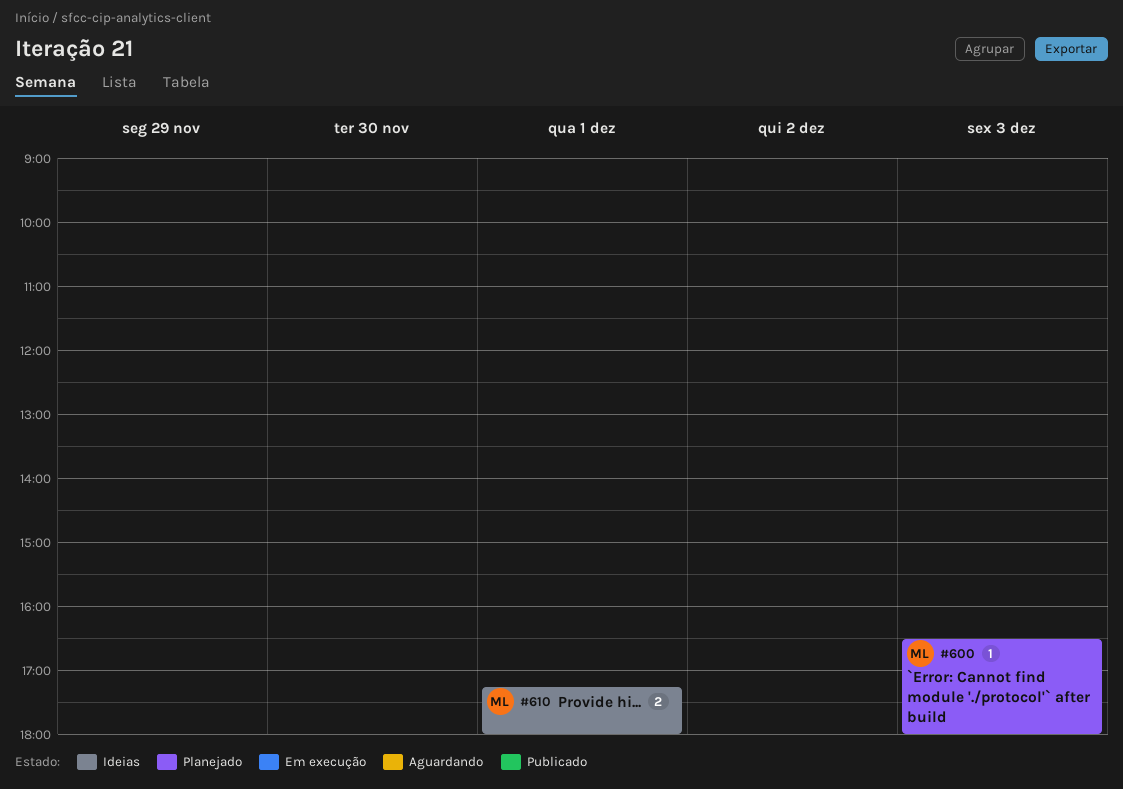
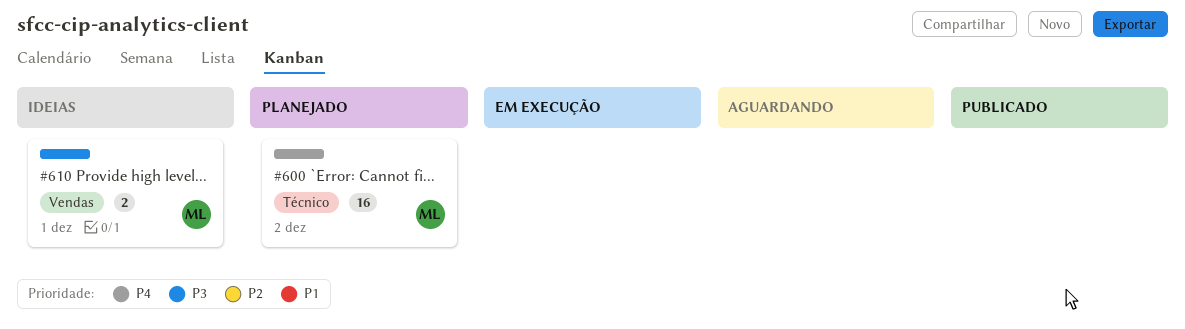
#600, estimate: 1 -> 16
#600, day: Dec 3 -> Dec 2

